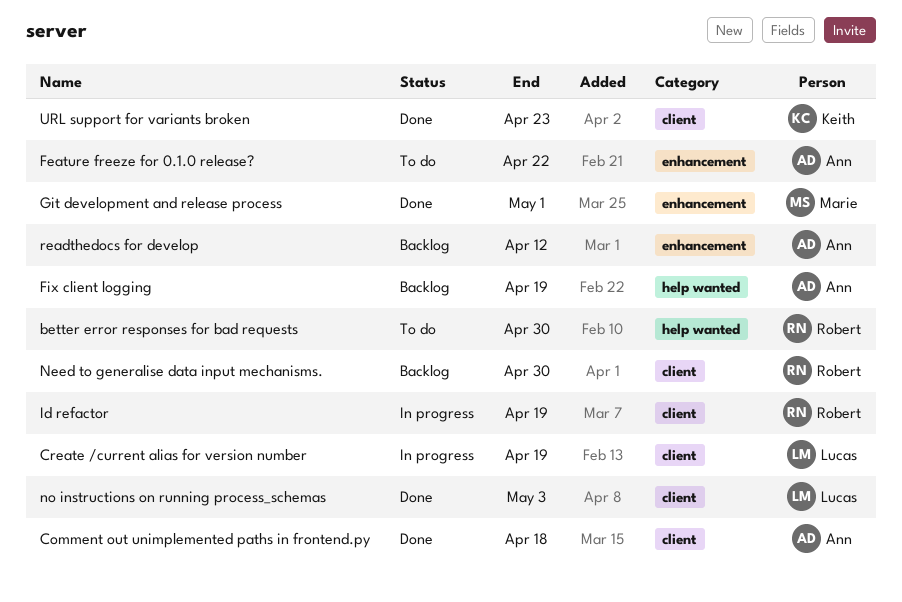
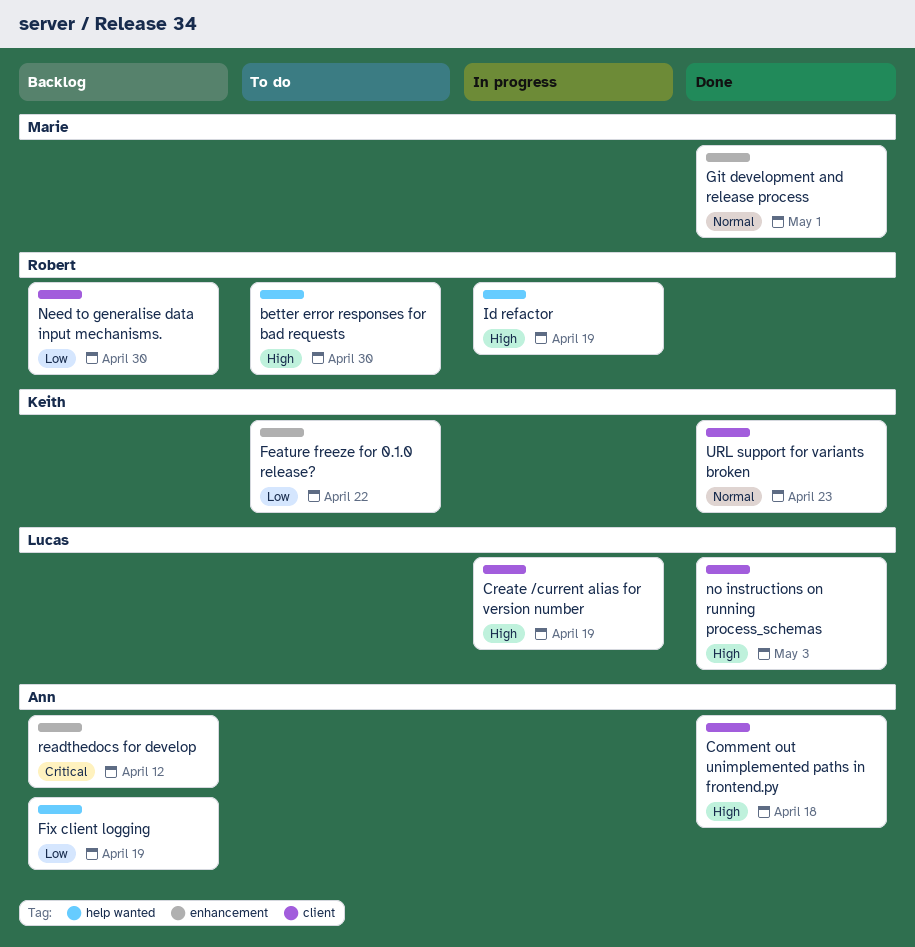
Feature freeze for 0.1.0 release?, owner: Ann -> Keith
Id refactor, label: client -> help wanted

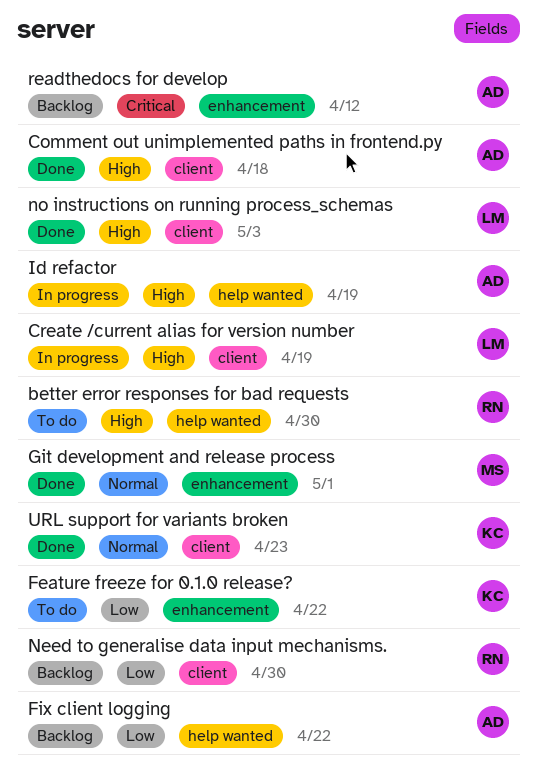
Fix client logging, due: Apr 19 -> Apr 22
Id refactor, owner: Robert -> Ann

